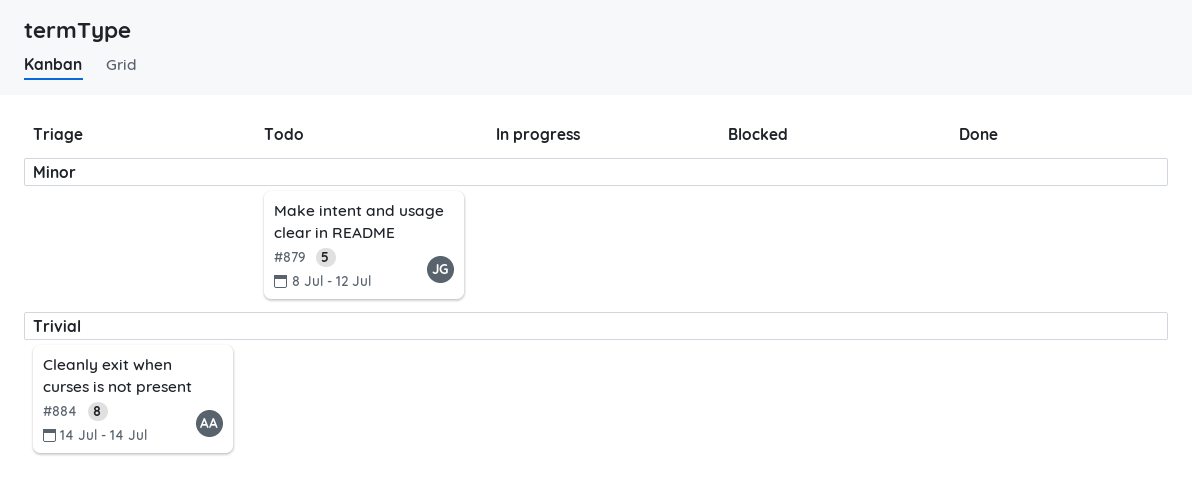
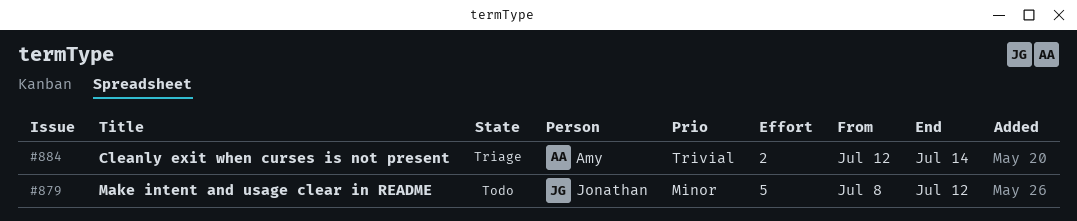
#884, estimate: 8 -> 2
#884, start: Jul 14 -> Jul 12

